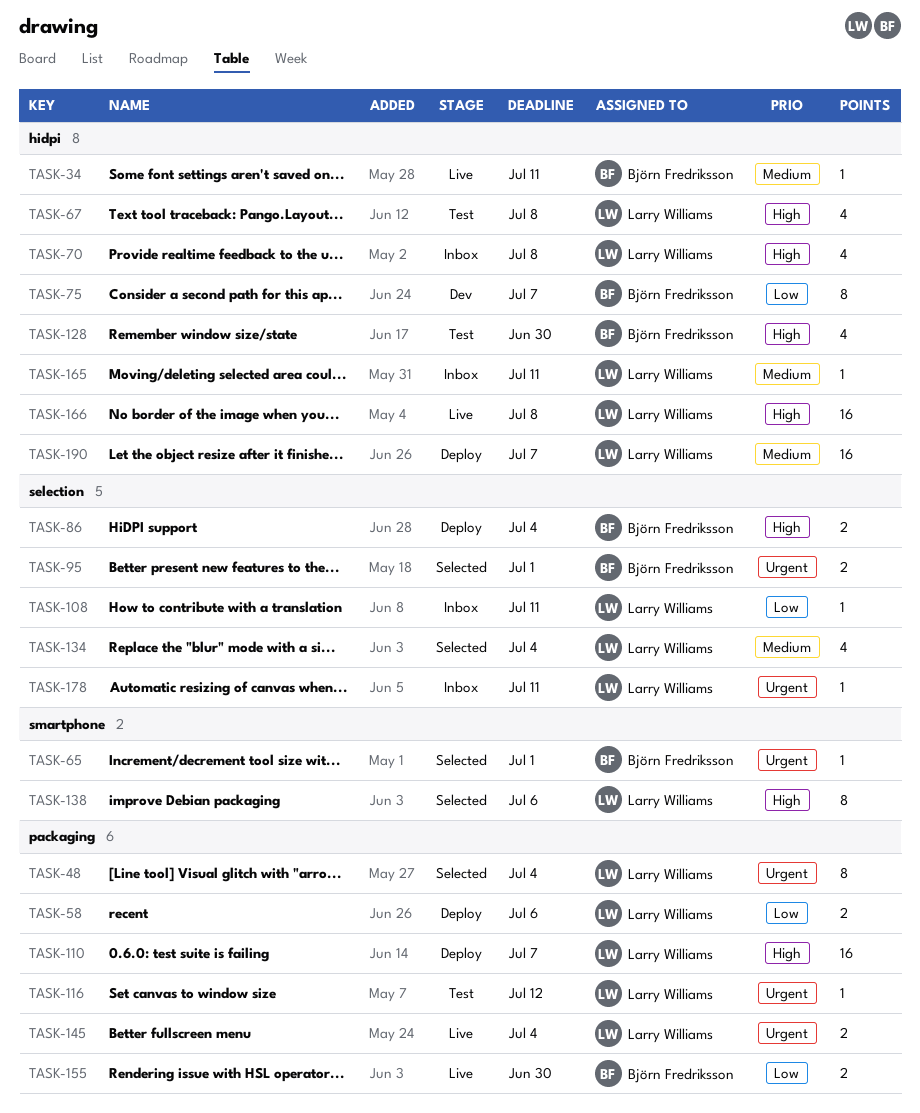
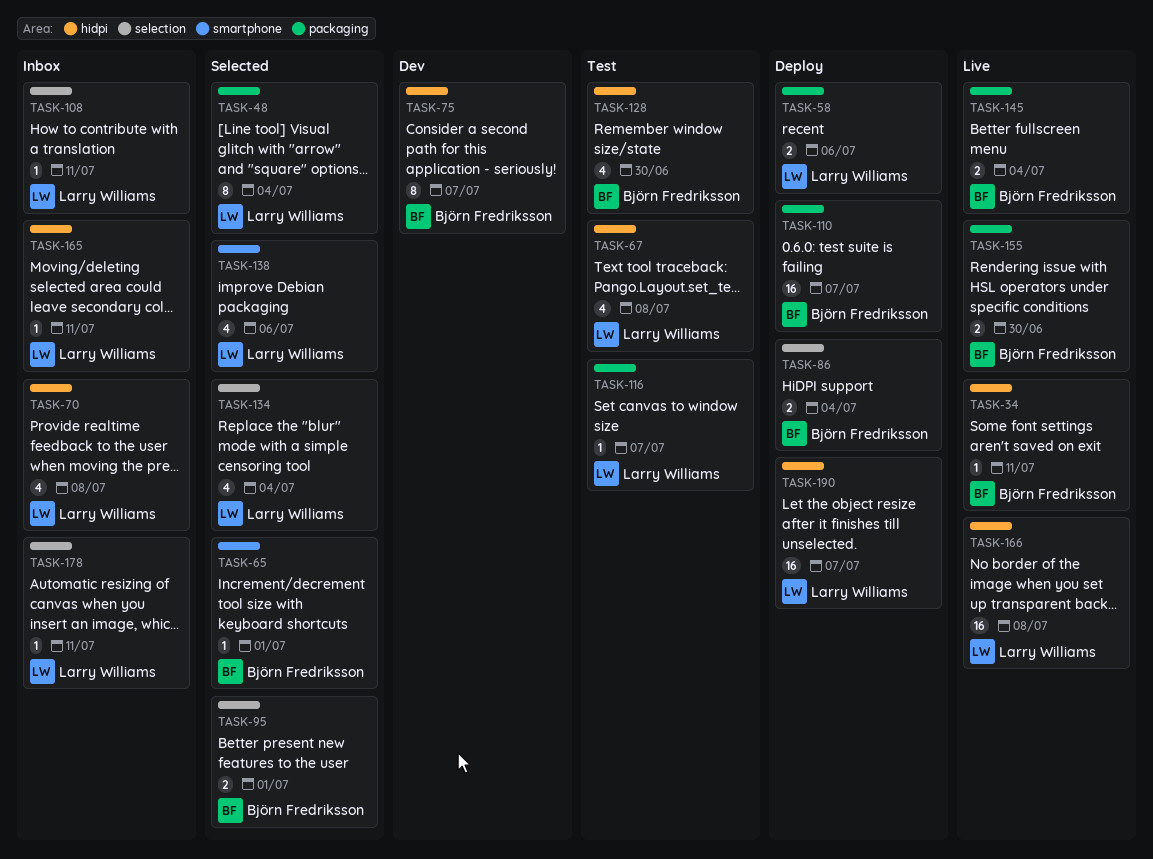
TASK-110, owner: Larry Williams -> Björn Fredriksson
TASK-116, due: Jul 12 -> Jul 7
TASK-138, estimate: 8 -> 4
TASK-145, owner: Larry Williams -> Björn Fredriksson

